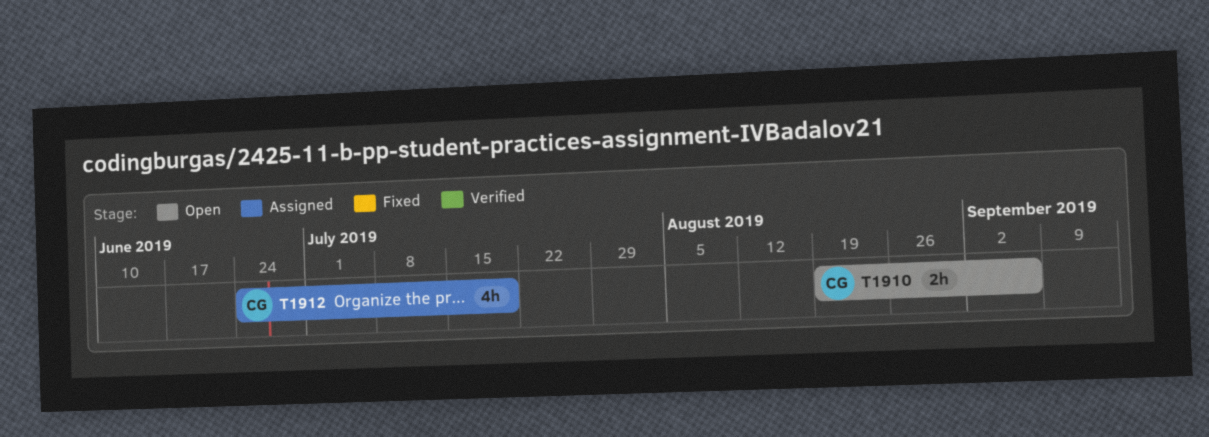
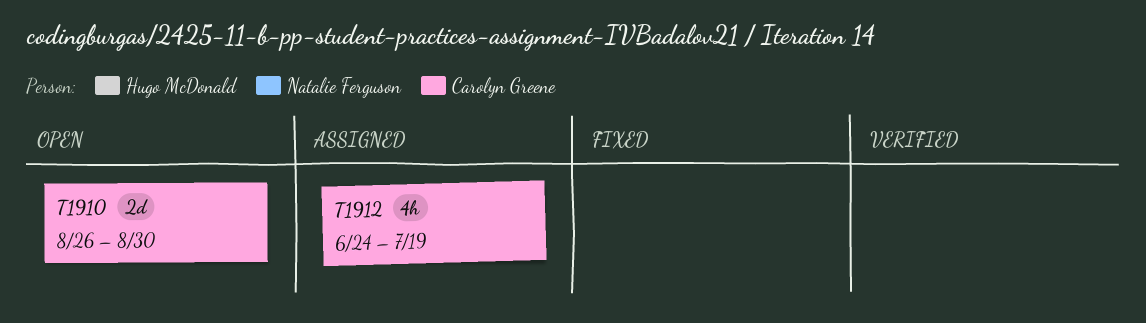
T1910, estimate: 2h -> 2d
T1910, start: Aug 19 -> Aug 26
T1910, due: Sep 6 -> Aug 30

